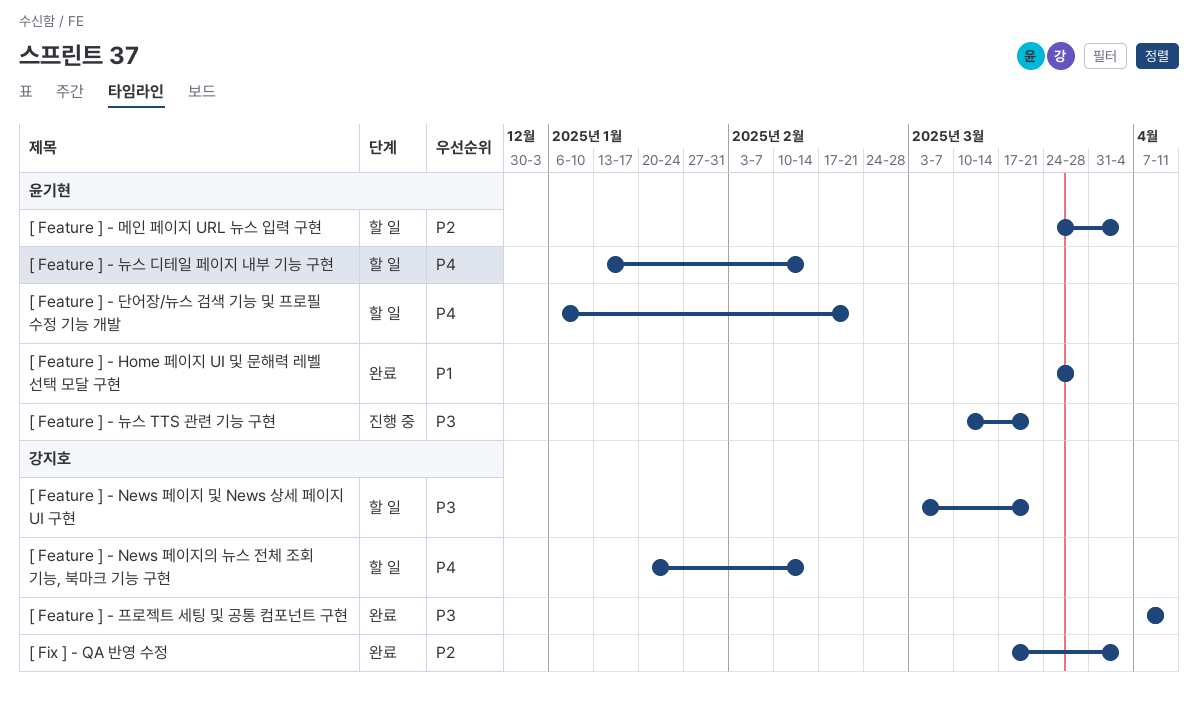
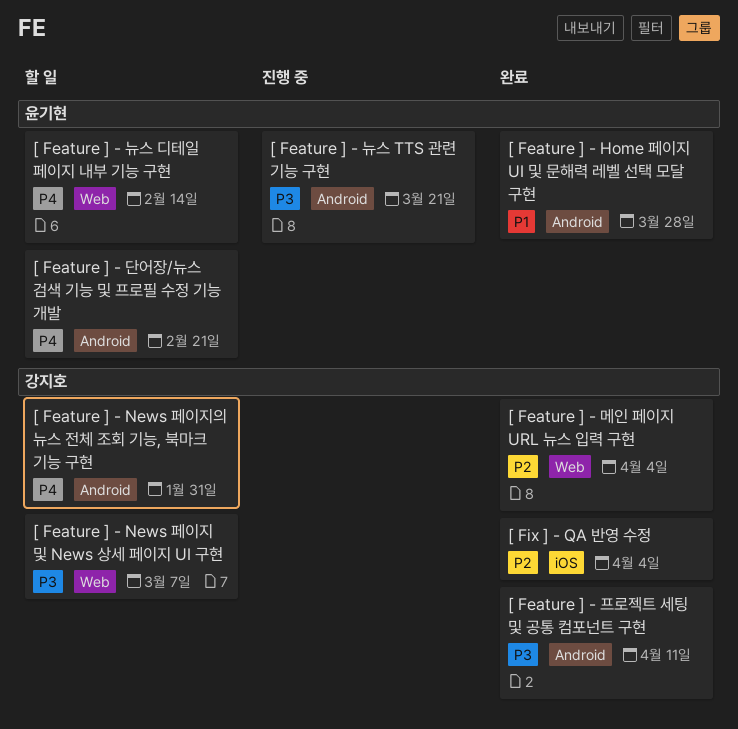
[ Feature ] - News 페이지 및 News 상세 페이지 UI 구현, due: Mar 21 -> Mar 7
[ Feature ] - News 페이지의 뉴스 전체 조회 기능, 북마크 기능 구현, due: Feb 14 -> Jan 31
[ Feature ] - 메인 페이지 URL 뉴스 입력 구현, status: 할 일 -> 완료
[ Feature ] - 메인 페이지 URL 뉴스 입력 구현, owner: 윤기현 -> 강지호

